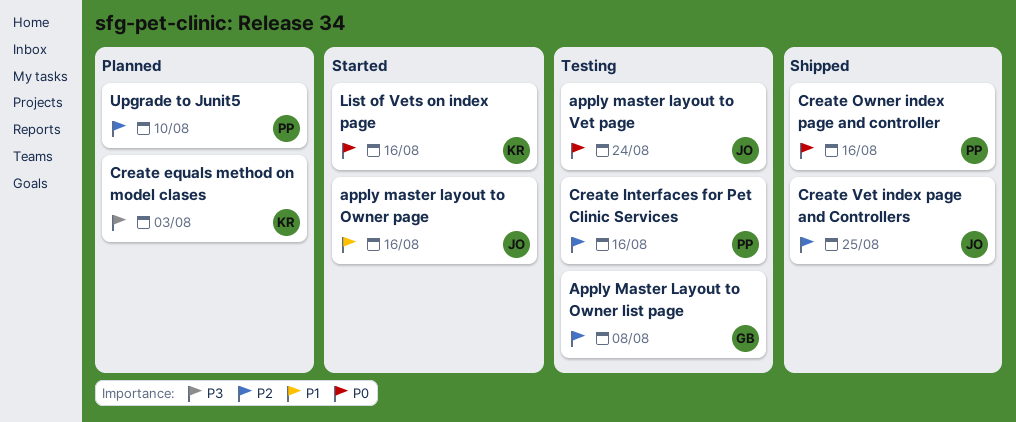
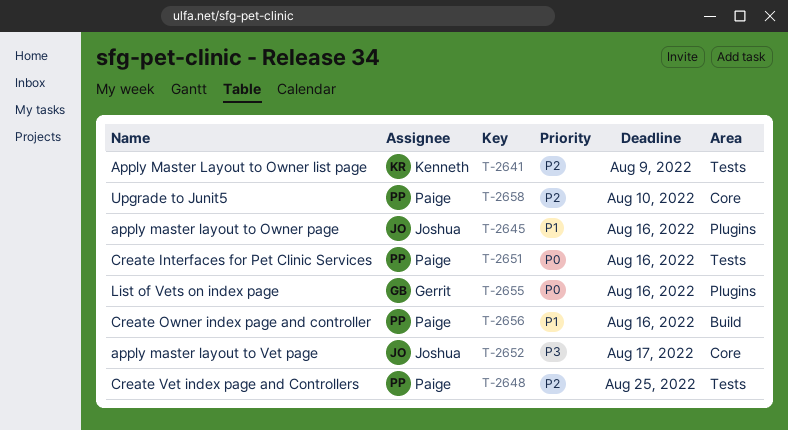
Apply Master Layout to Owner list page, owner: Gerrit -> Kenneth
Apply Master Layout to Owner list page, due: Aug 8 -> Aug 9
apply master layout to Vet page, priority: P0 -> P3
apply master layout to Vet page, due: Aug 24 -> Aug 17
Create equals method on model clases: present -> none
Create Interfaces for Pet Clinic Services, priority: P2 -> P0
Create Owner index page and controller, priority: P0 -> P1
Create Vet index page and Controllers, owner: Joshua -> Paige
List of Vets on index page, owner: Kenneth -> Gerrit

